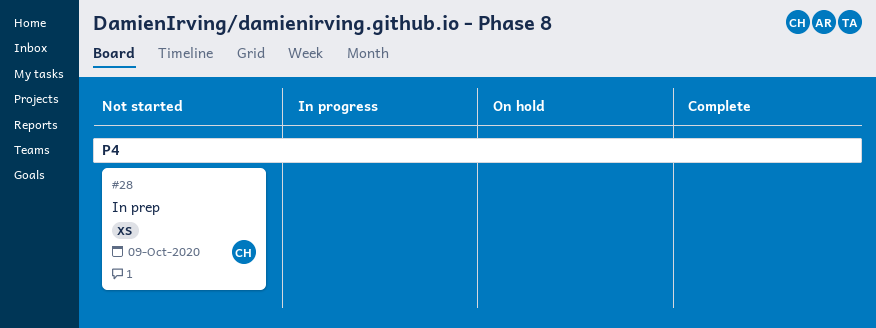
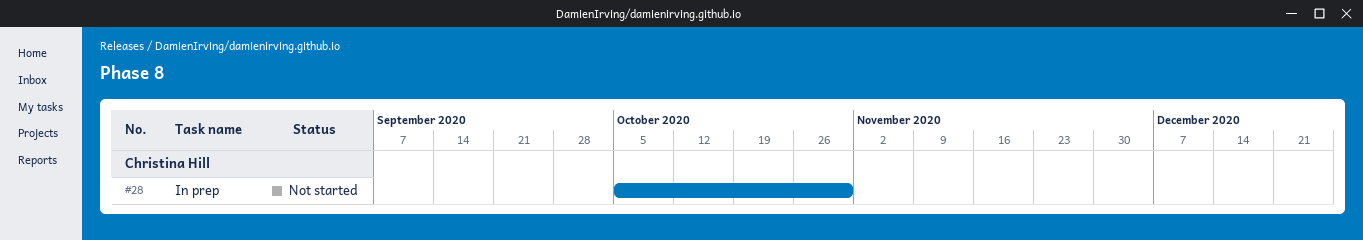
#28, due: Oct 9 -> Oct 30

